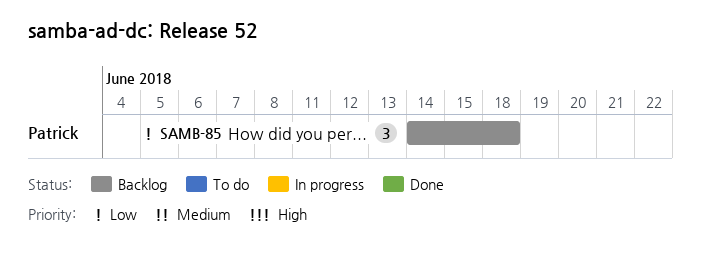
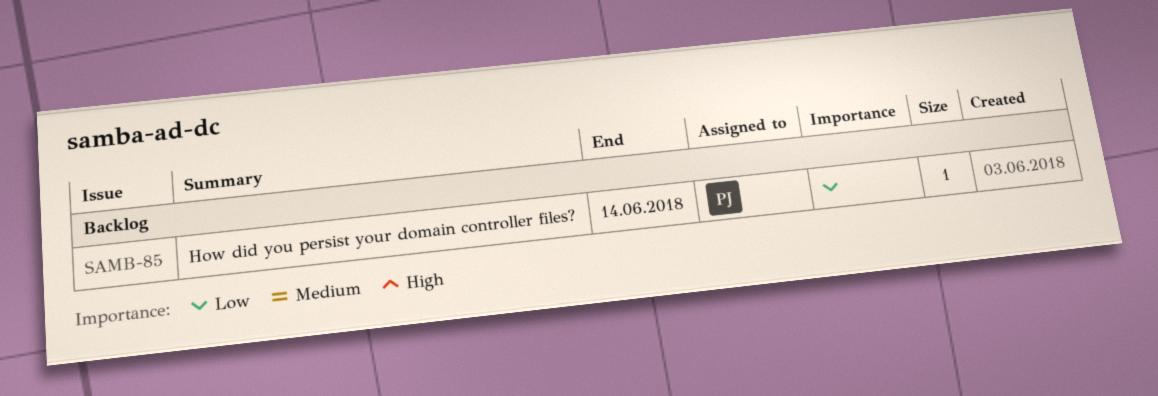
SAMB-85, estimate: 3 -> 1
SAMB-85, due: Jun 18 -> Jun 14

